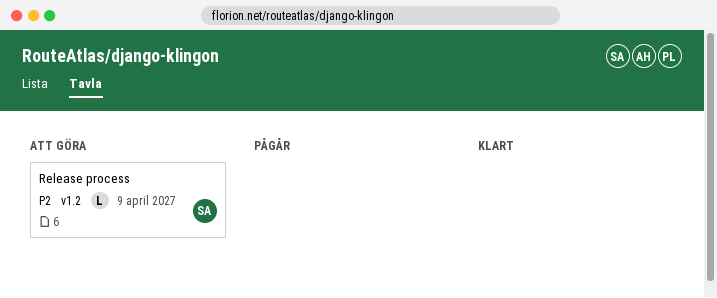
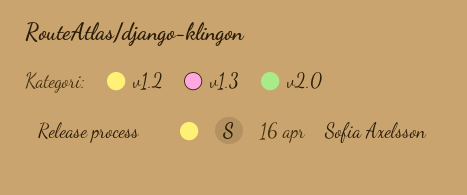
Release process, estimate: L -> S
Release process, due: Apr 9 -> Apr 16

